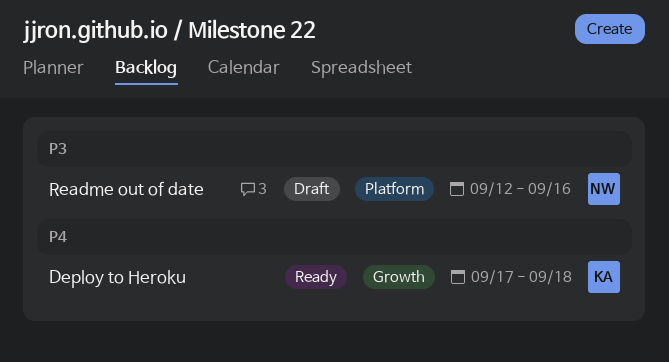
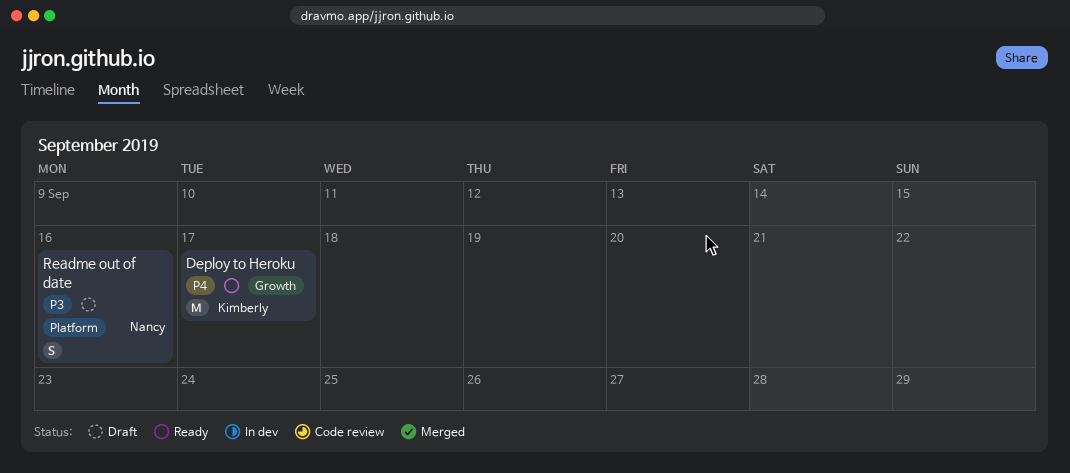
Deploy to Heroku, due: Sep 18 -> Sep 17

